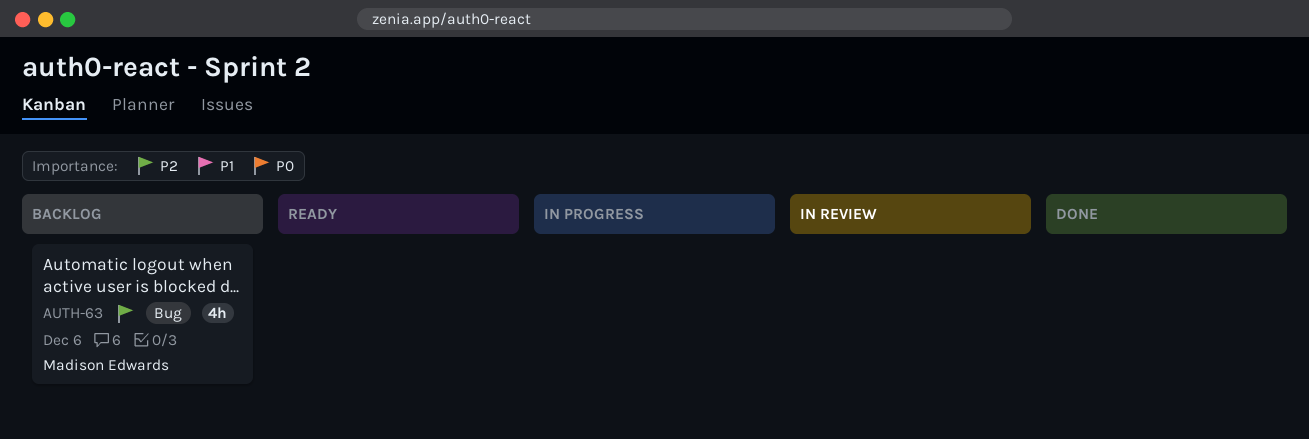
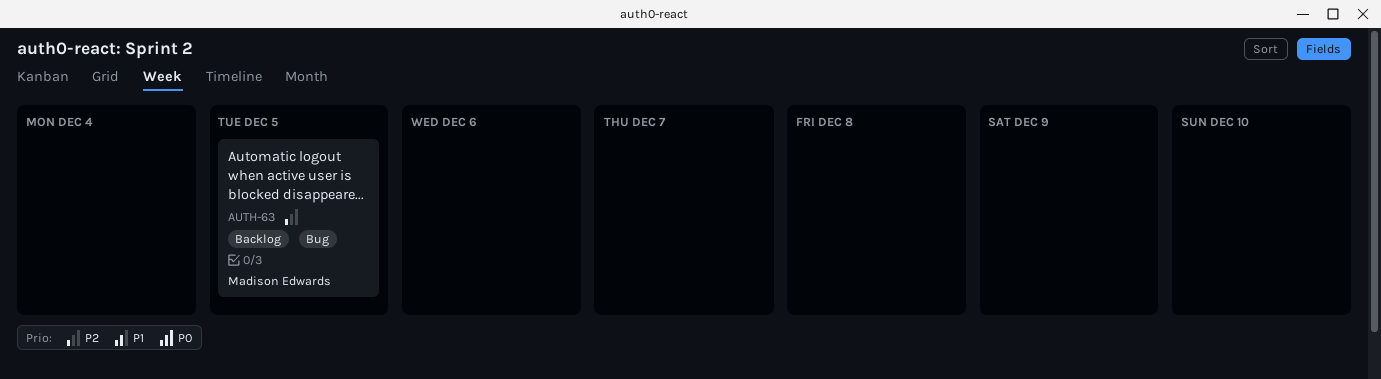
AUTH-63, due: Dec 6 -> Dec 5

